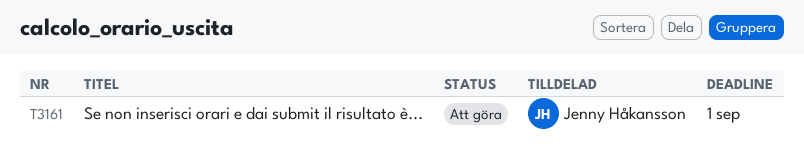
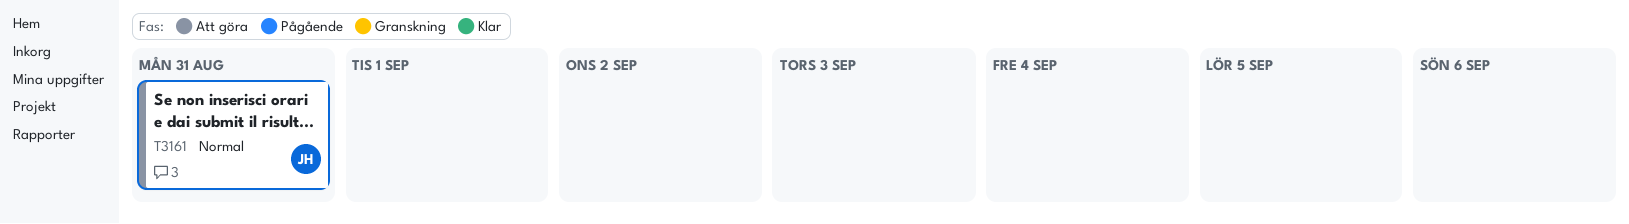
T3161, due: Sep 1 -> Aug 31

